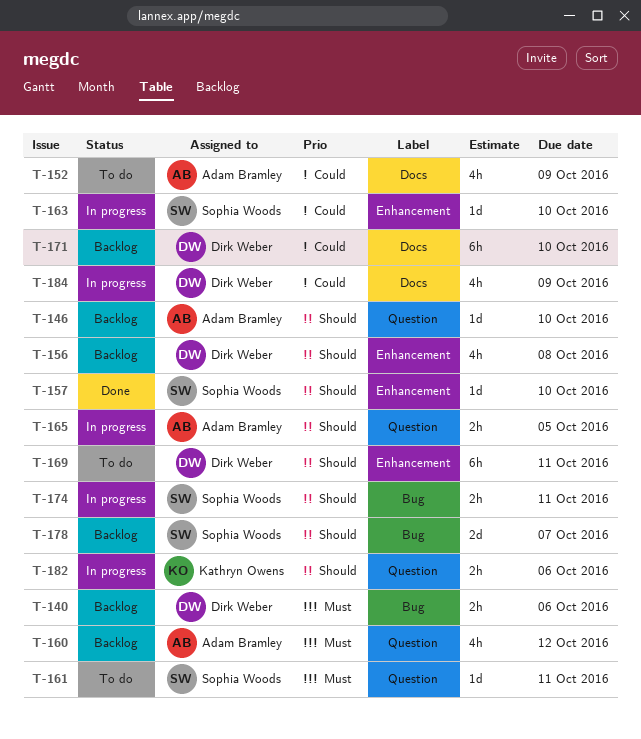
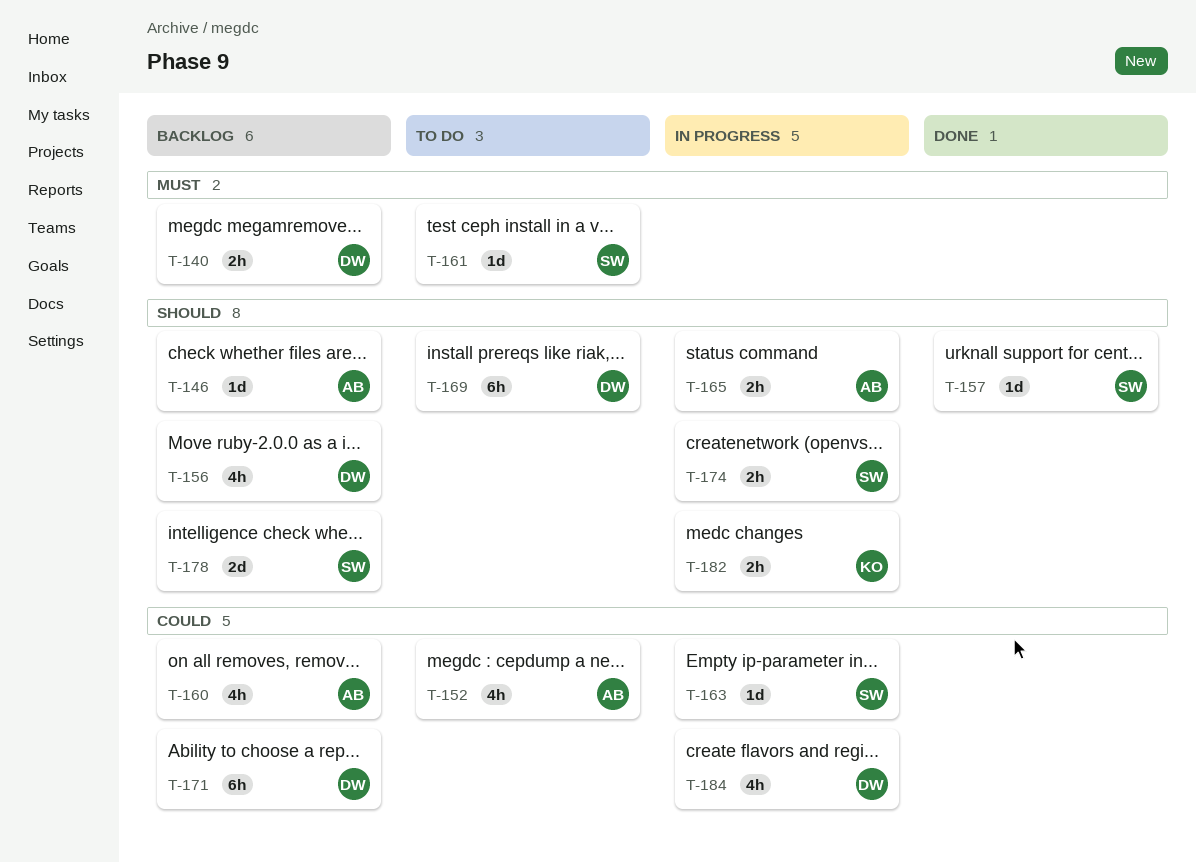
T-160, priority: Must -> Could

